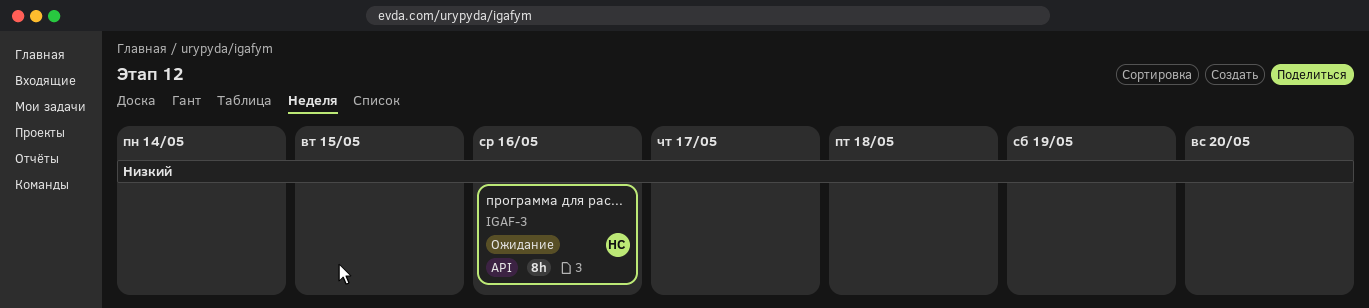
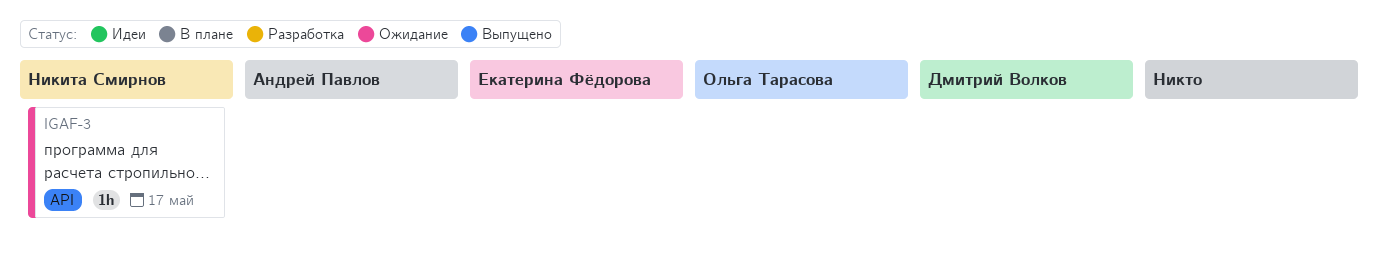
IGAF-3, estimate: 8h -> 1h
IGAF-3, due: May 16 -> May 17

